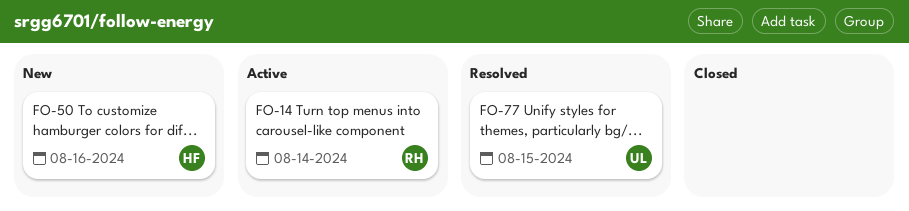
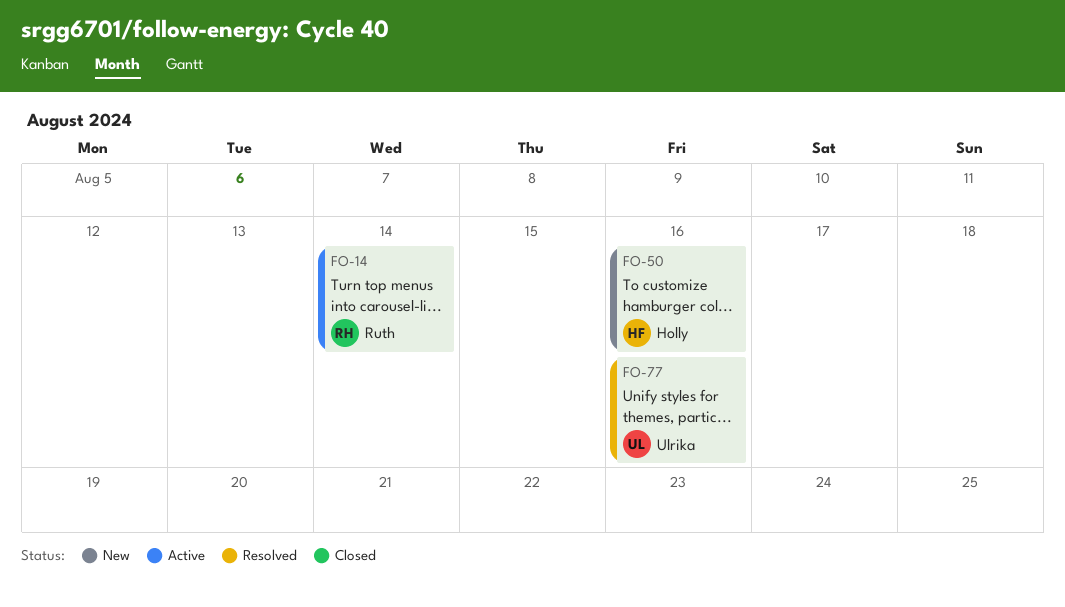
FO-77, due: Aug 15 -> Aug 16

